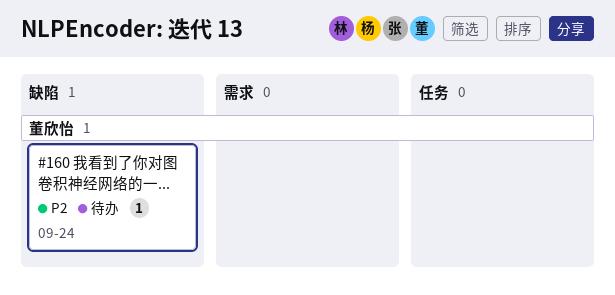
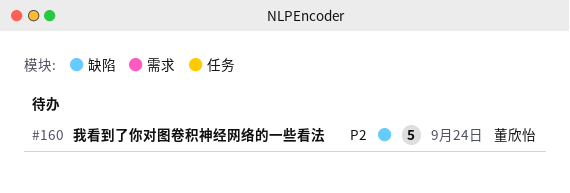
#160, estimate: 1 -> 5

